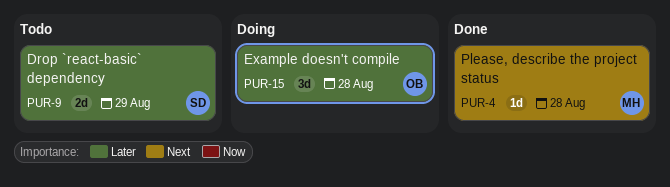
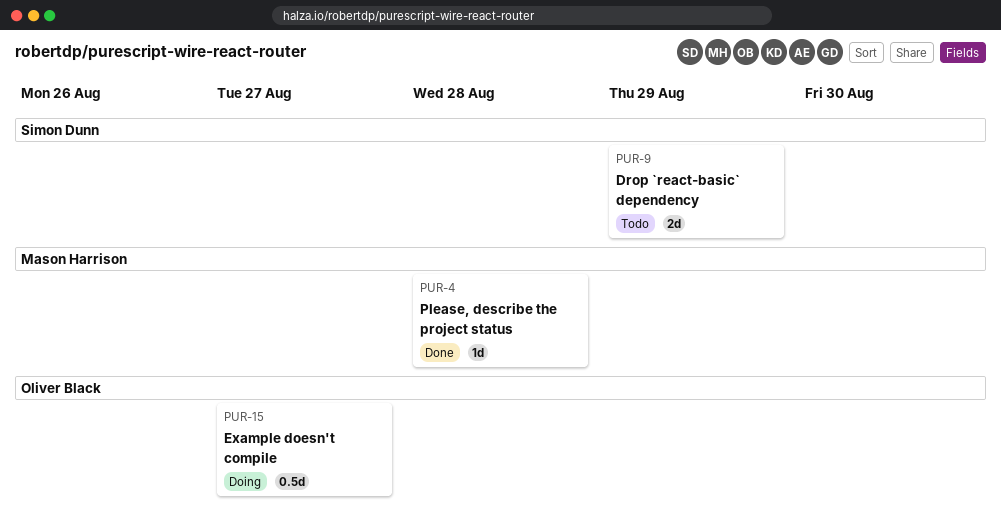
PUR-15, estimate: 3d -> 0.5d
PUR-15, due: Aug 28 -> Aug 27

